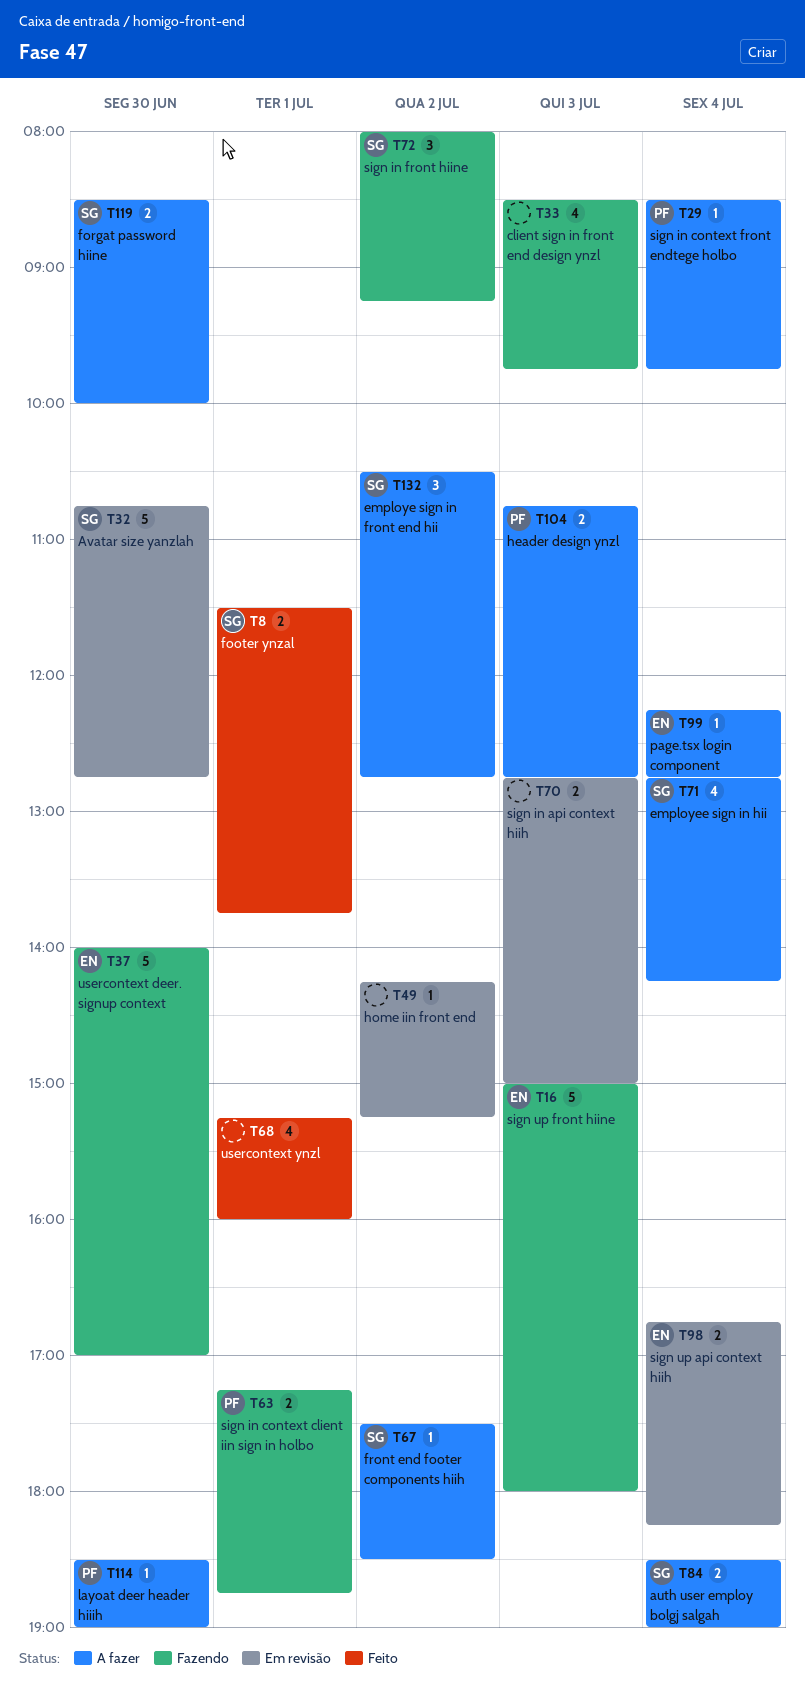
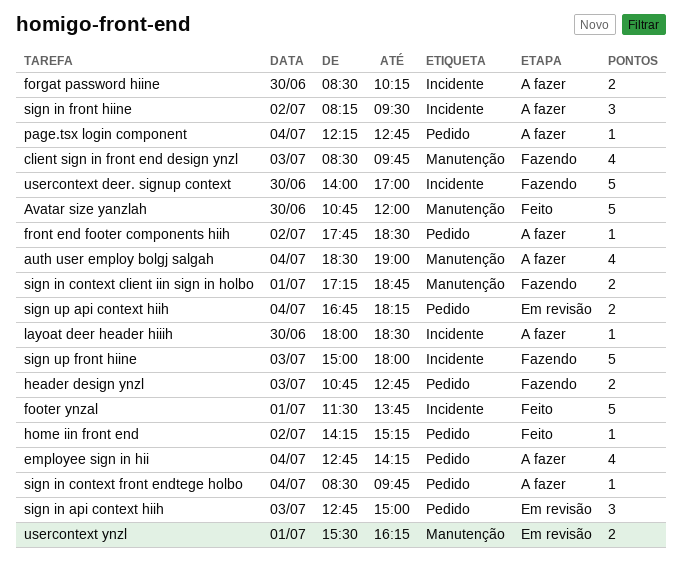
auth user employ bolgj salgah, estimate: 2 -> 4
Avatar size yanzlah, status: Em revisão -> Feito
Avatar size yanzlah, ends: 12:45 -> 12:00
employe sign in front end hii: present -> none
footer ynzal, estimate: 2 -> 5
forgat password hiine, ends: 10:00 -> 10:15
front end footer components hiih, begins: 17:30 -> 17:45
header design ynzl, status: A fazer -> Fazendo
home iin front end, status: Em revisão -> Feito
layoat deer header hiiih, begins: 18:30 -> 18:00
layoat deer header hiiih, ends: 19:00 -> 18:30
sign in api context hiih, estimate: 2 -> 3
sign in front hiine, status: Fazendo -> A fazer
sign in front hiine, begins: 08:00 -> 08:15
sign in front hiine, ends: 09:15 -> 09:30
usercontext ynzl, status: Feito -> Em revisão
usercontext ynzl, estimate: 4 -> 2
usercontext ynzl, begins: 15:15 -> 15:30
usercontext ynzl, ends: 16:00 -> 16:15

